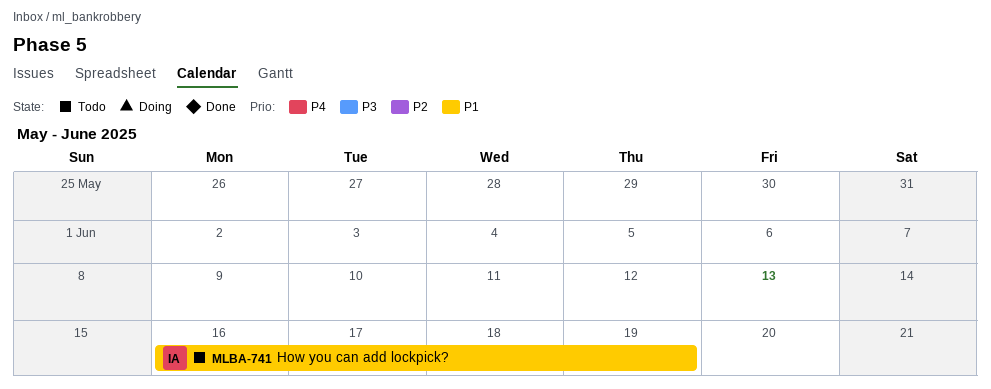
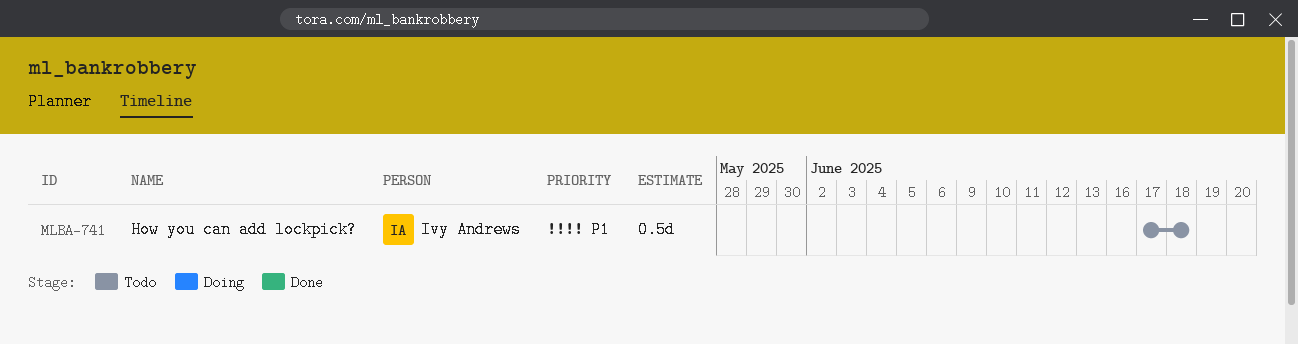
MLBA-741, start: Jun 16 -> Jun 17
MLBA-741, due: Jun 19 -> Jun 18

